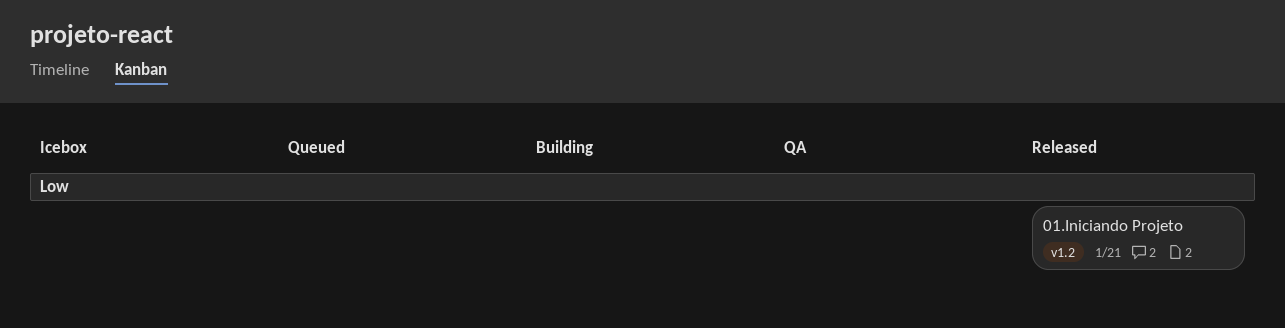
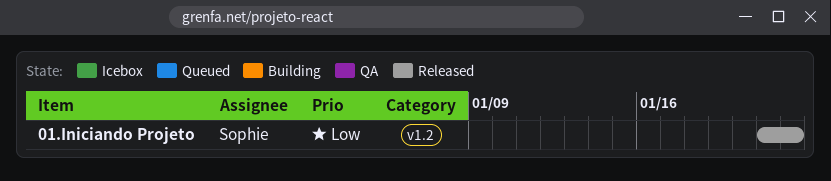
01.Iniciando Projeto, due: Jan 21 -> Jan 22

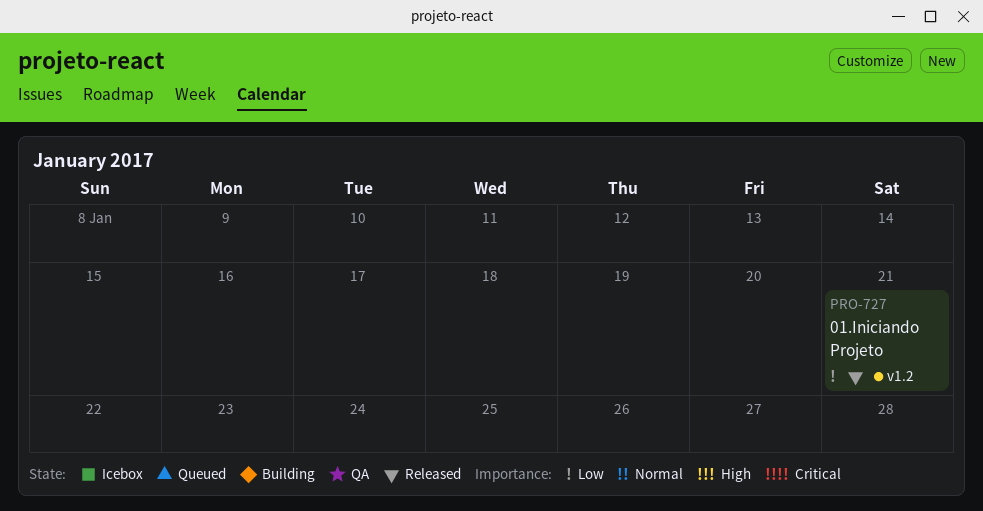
01.Iniciando Projeto, due: Jan 22 -> Jan 21

